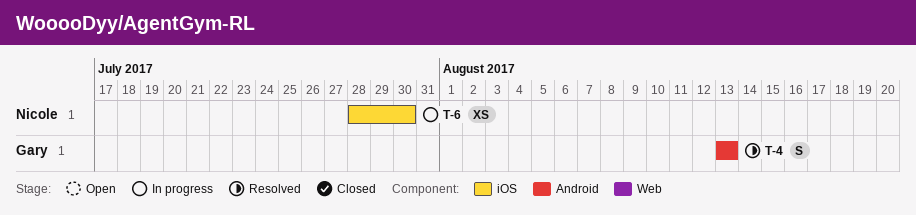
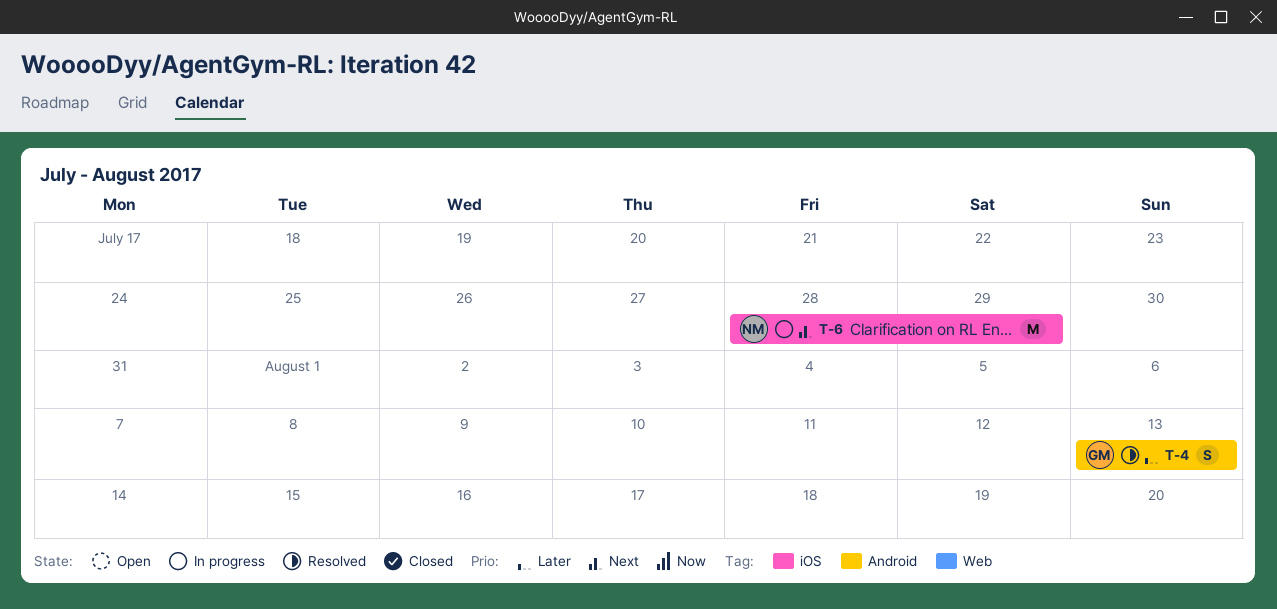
T-6, estimate: XS -> M
T-6, due: Jul 30 -> Jul 29

